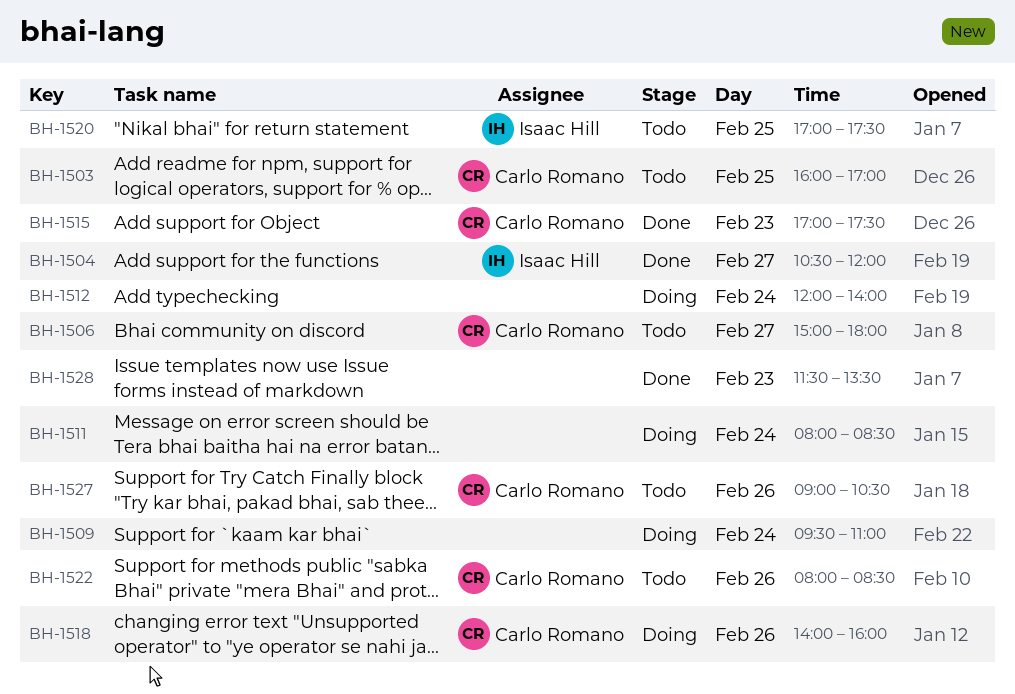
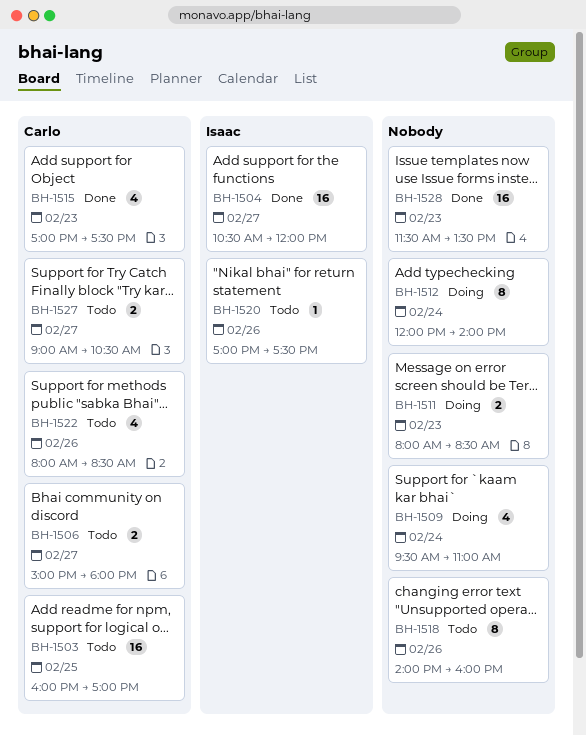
BH-1511, day: Feb 24 -> Feb 23
BH-1518, status: Doing -> Todo
BH-1518, owner: Carlo Romano -> none
BH-1520, day: Feb 25 -> Feb 26
BH-1527, day: Feb 26 -> Feb 27

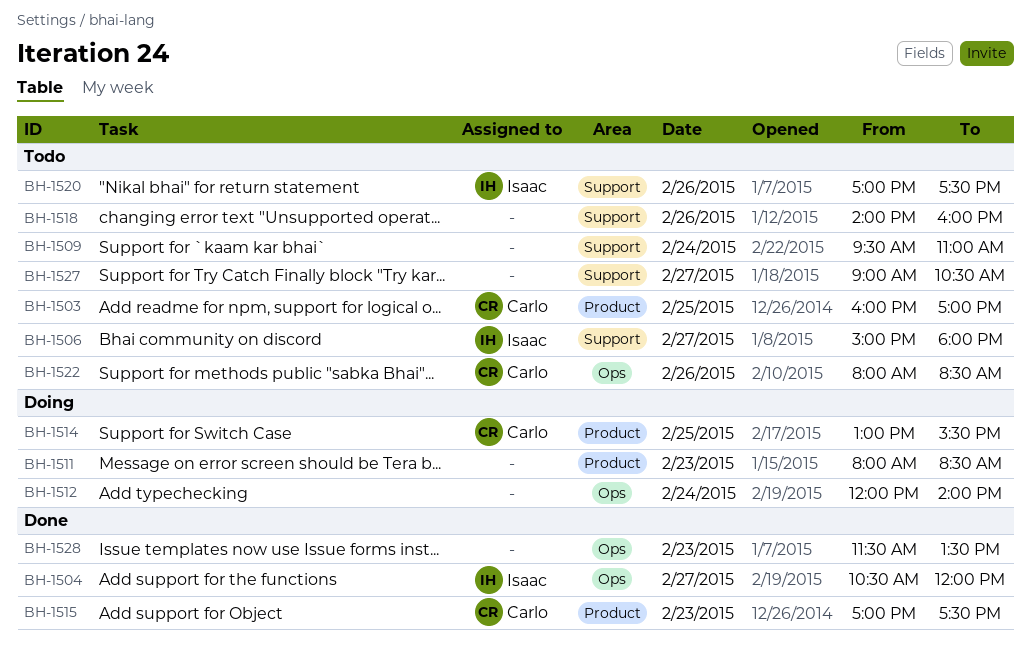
BH-1506, owner: Carlo -> Isaac
BH-1509, status: Doing -> Todo
BH-1514: none -> present
BH-1527, owner: Carlo -> none

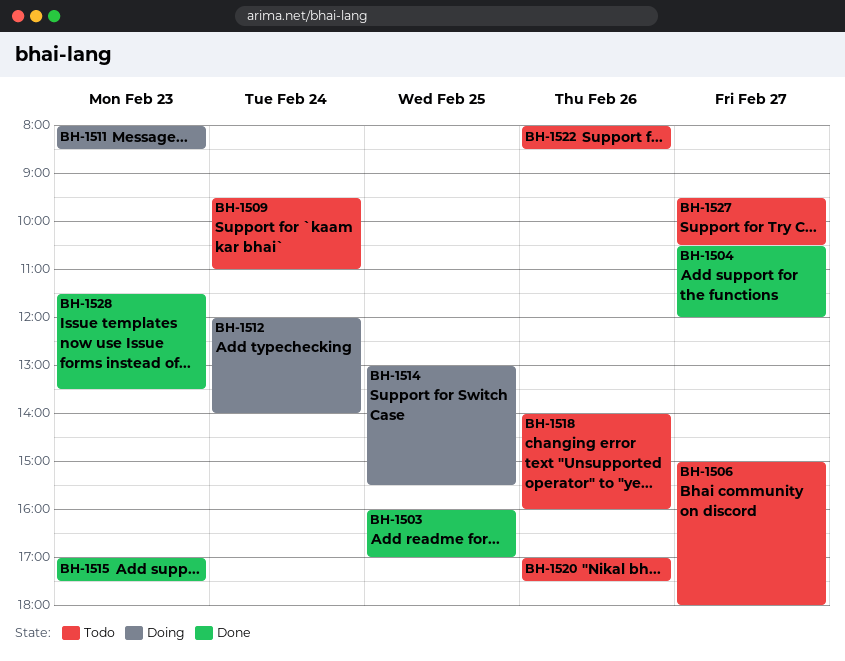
BH-1503, status: Todo -> Done
BH-1527, begins: 09:00 -> 09:30

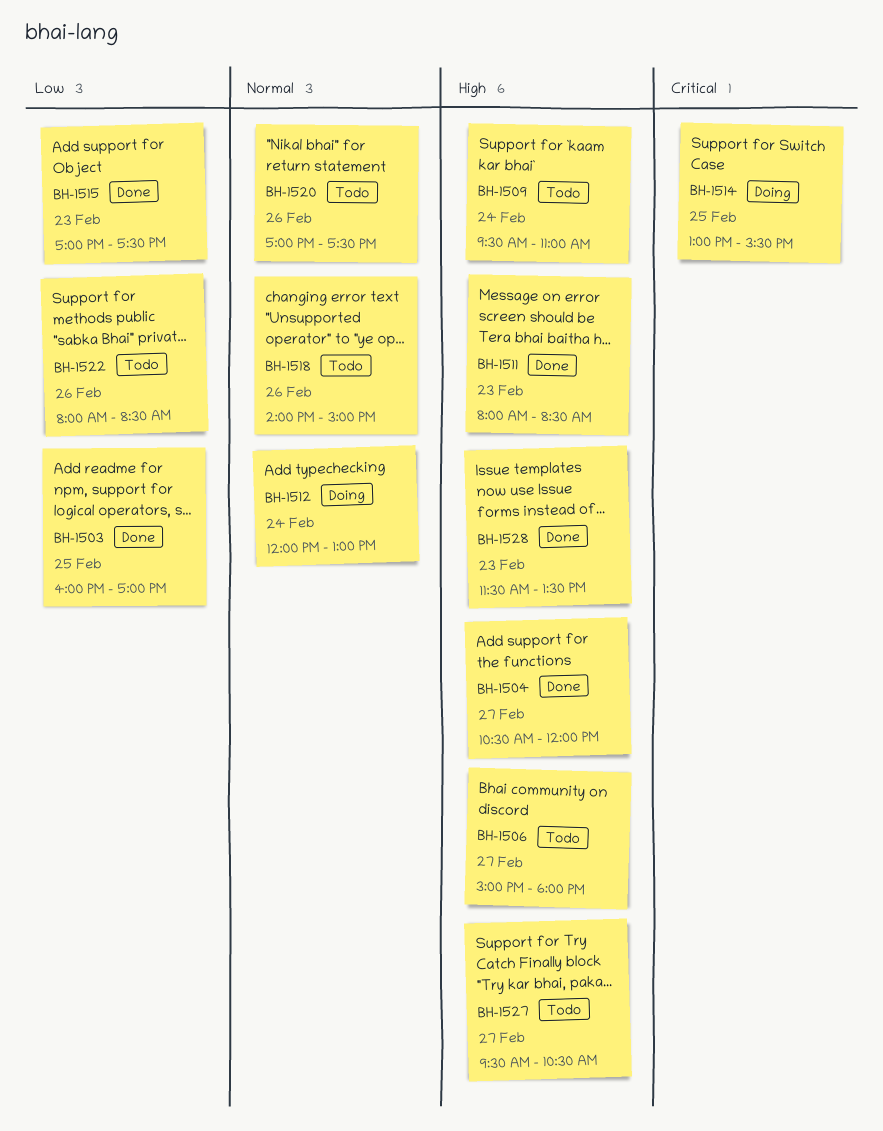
BH-1511, status: Doing -> Done
BH-1512, ends: 14:00 -> 13:00
BH-1518, ends: 16:00 -> 15:00

